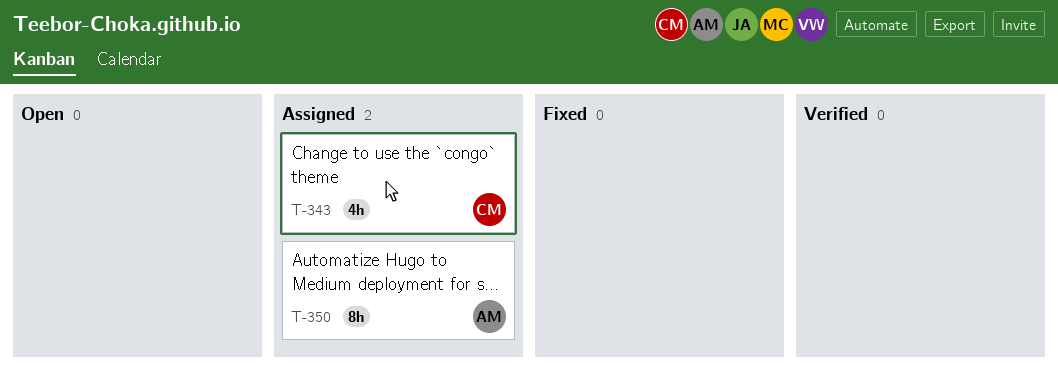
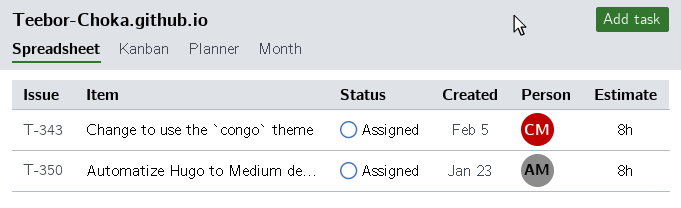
T-343, estimate: 4h -> 8h

